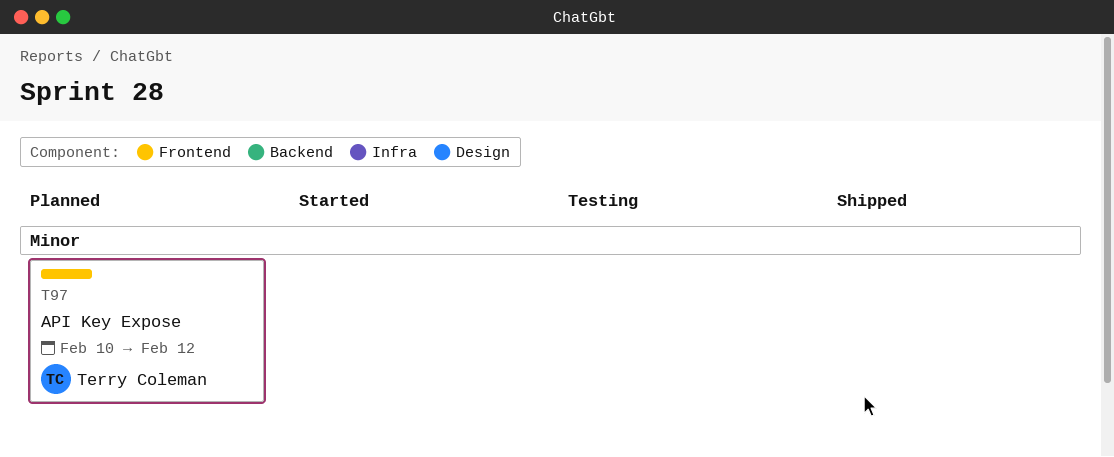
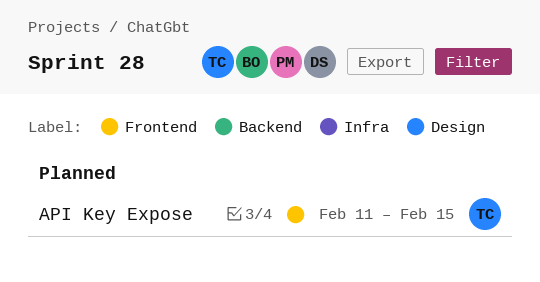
API Key Expose, start: Feb 10 -> Feb 11
API Key Expose, due: Feb 12 -> Feb 15

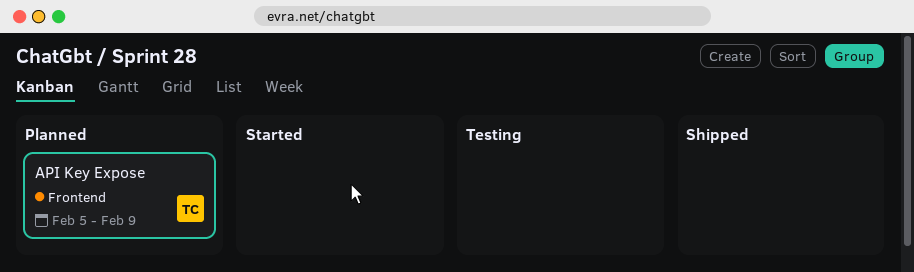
API Key Expose, start: Feb 11 -> Feb 5
API Key Expose, due: Feb 15 -> Feb 9

